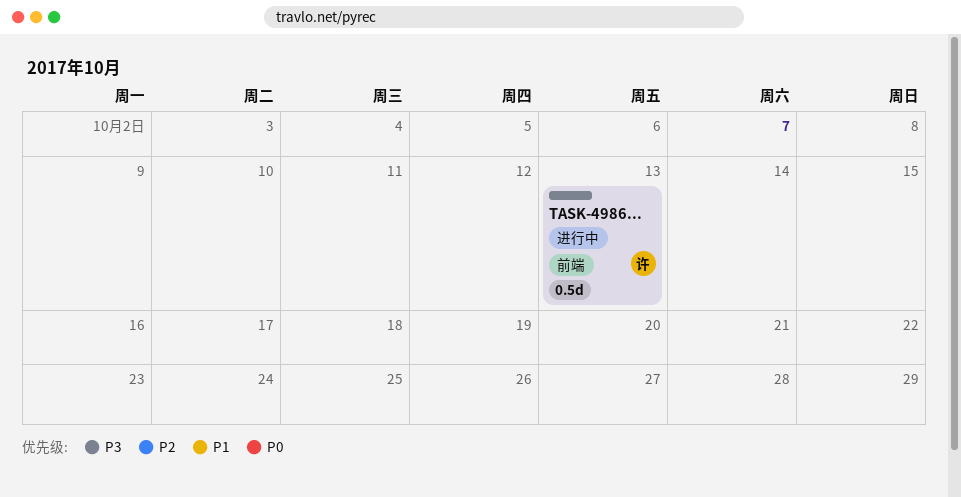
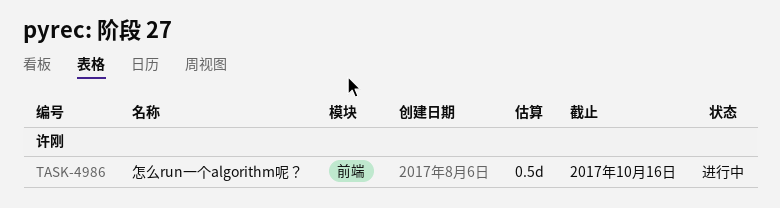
TASK-4986, due: Oct 13 -> Oct 16

